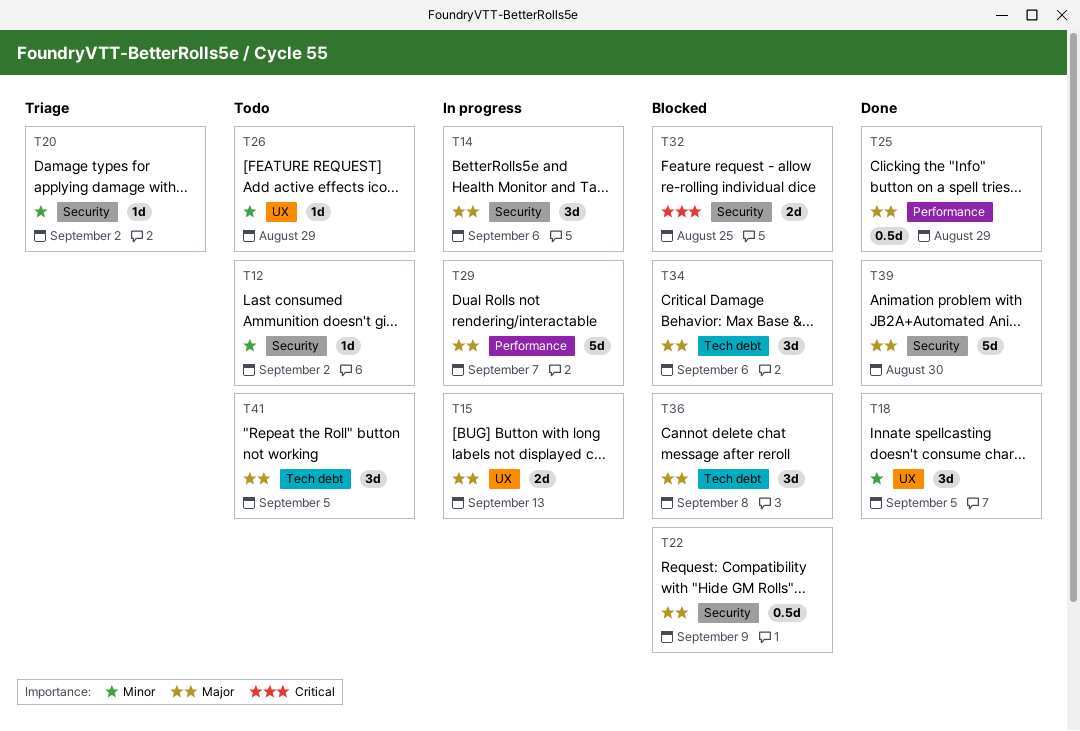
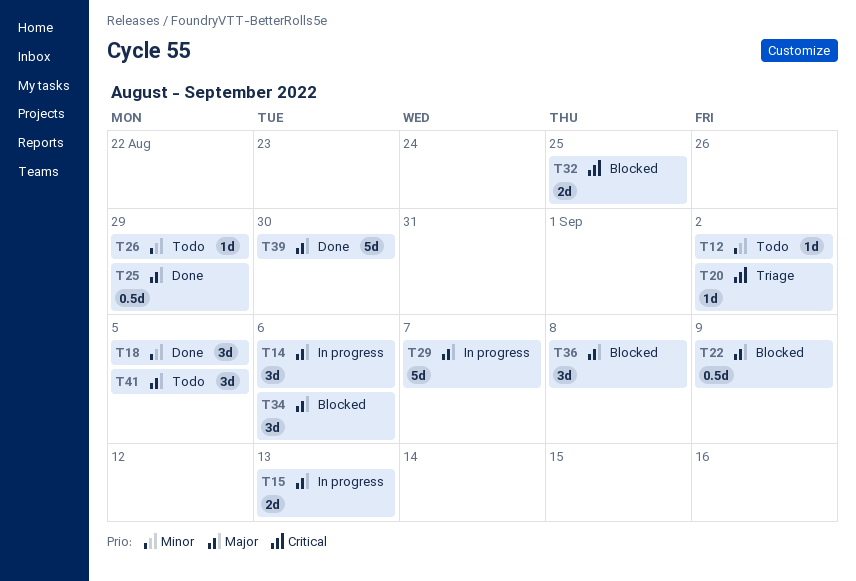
T20, priority: Minor -> Critical

